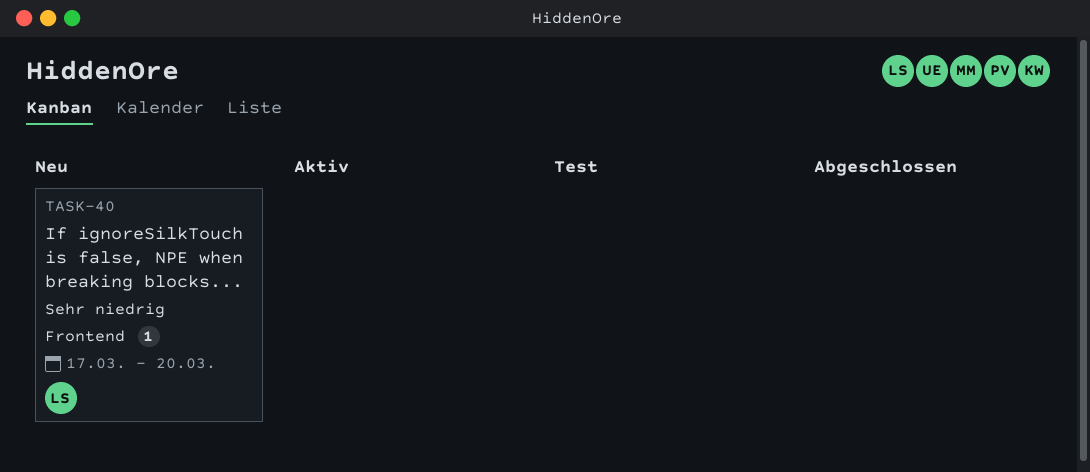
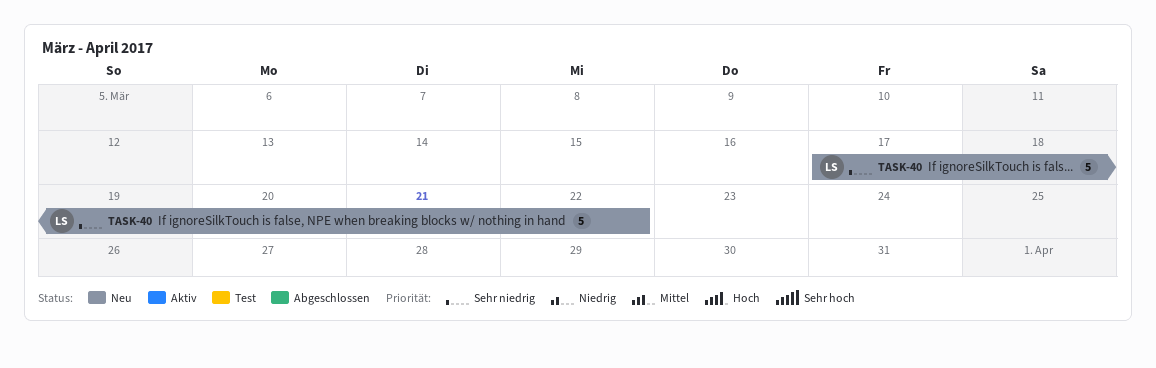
TASK-40, estimate: 1 -> 5
TASK-40, due: Mar 20 -> Mar 22

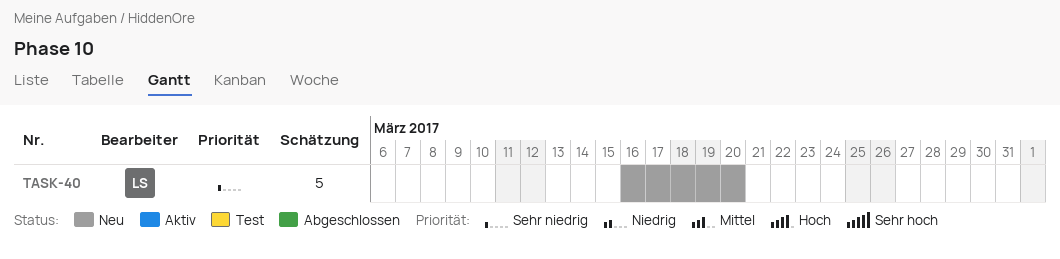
TASK-40, start: Mar 17 -> Mar 16
TASK-40, due: Mar 22 -> Mar 20

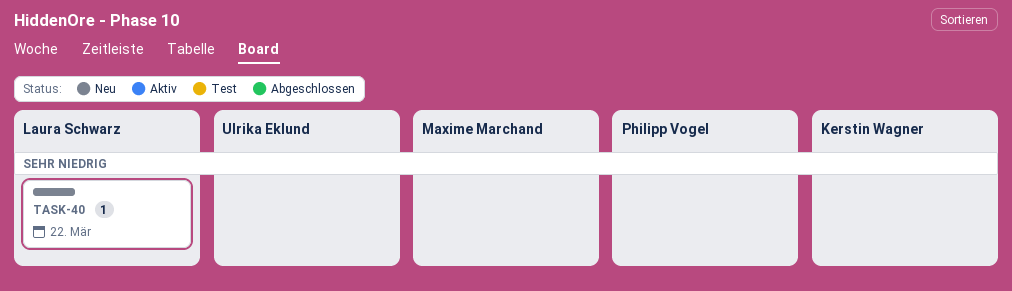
TASK-40, estimate: 5 -> 1
TASK-40, due: Mar 20 -> Mar 22

